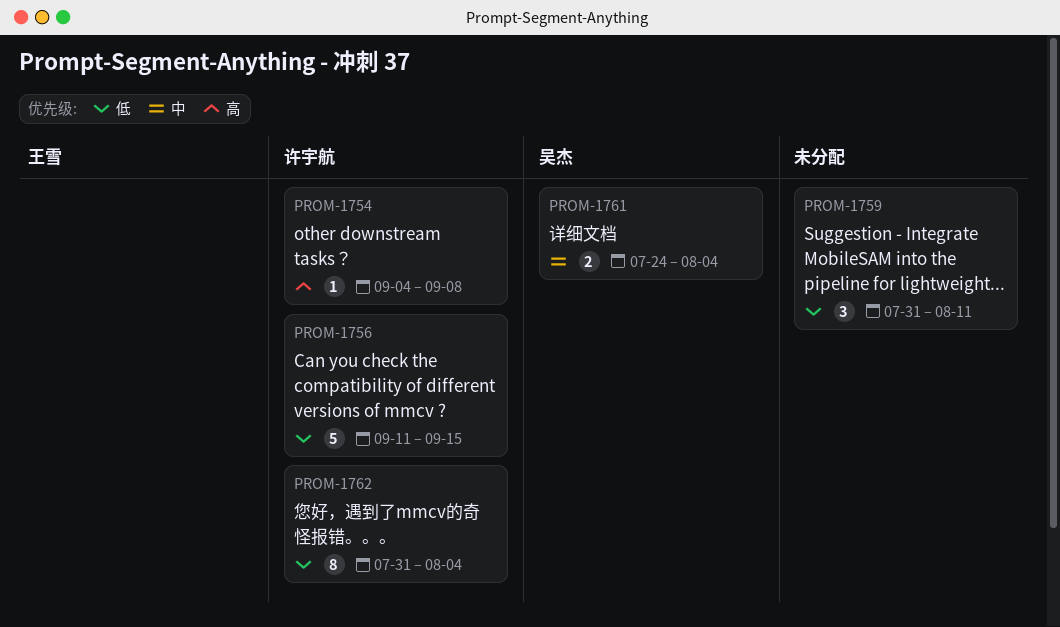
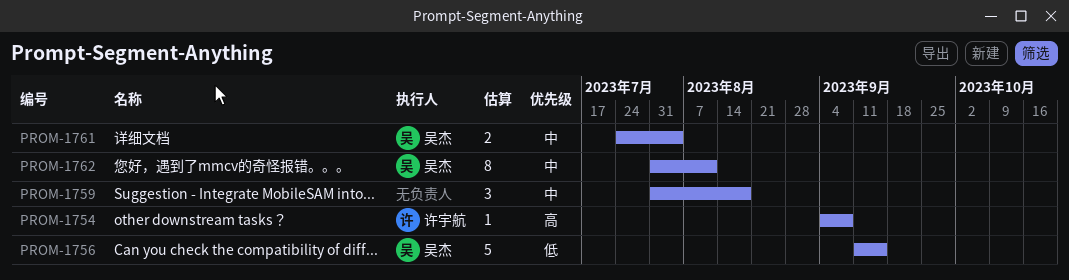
PROM-1756, owner: 许宇航 -> 吴杰
PROM-1759, priority: 低 -> 中
PROM-1759, due: Aug 11 -> Aug 18
PROM-1762, owner: 许宇航 -> 吴杰
PROM-1762, priority: 低 -> 中
PROM-1762, due: Aug 4 -> Aug 11

